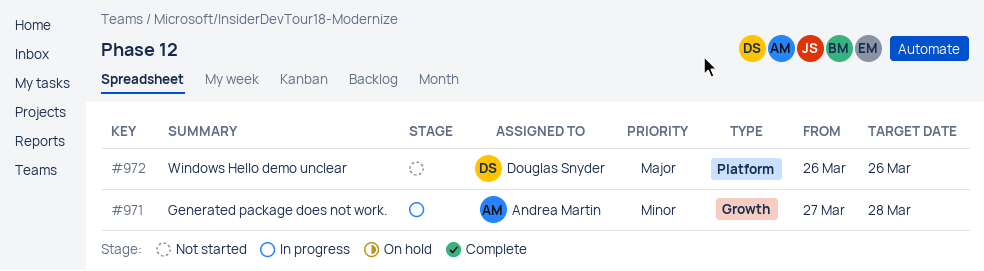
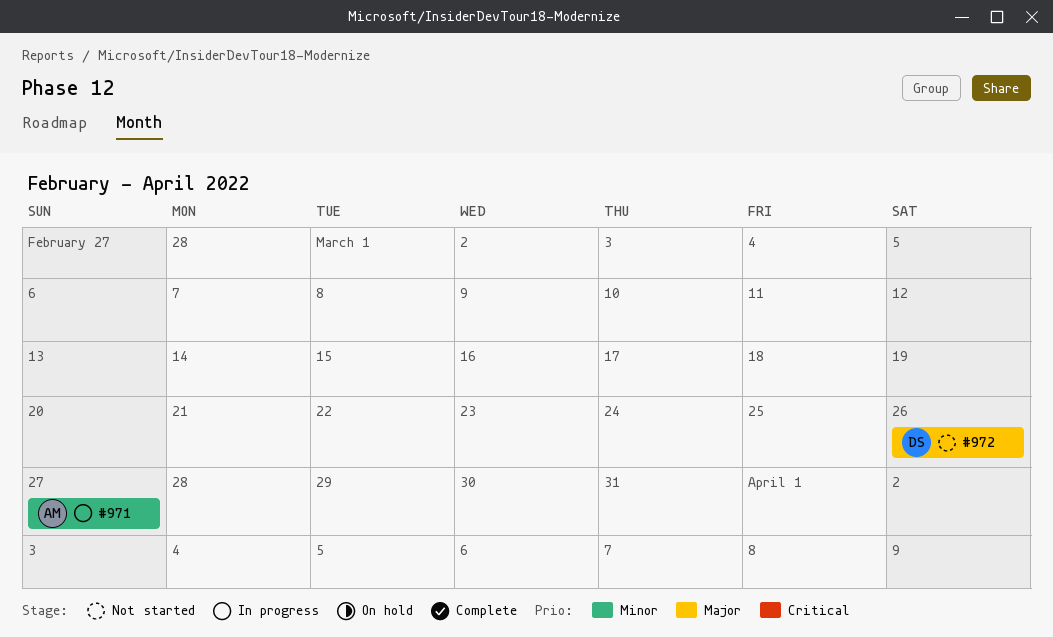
#971, due: Mar 28 -> Mar 27

